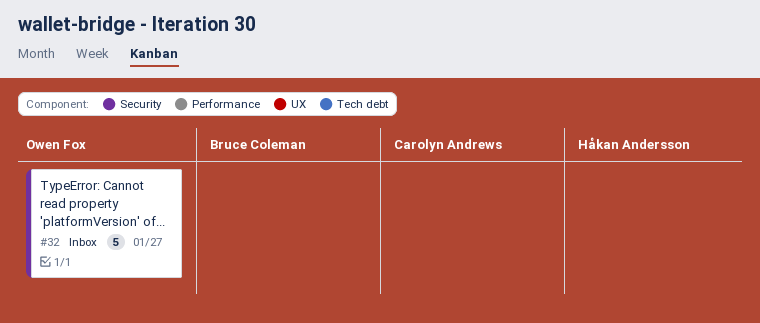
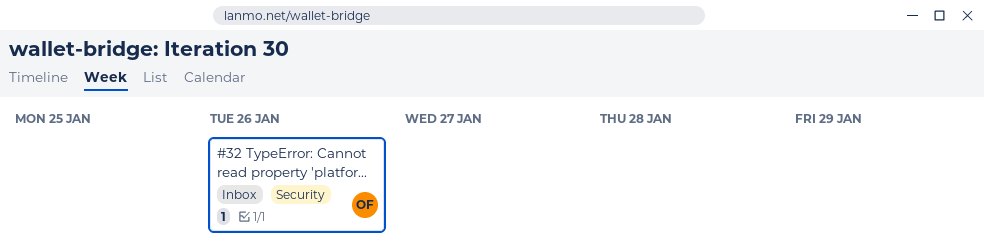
#32, estimate: 5 -> 1
#32, due: Jan 27 -> Jan 26

